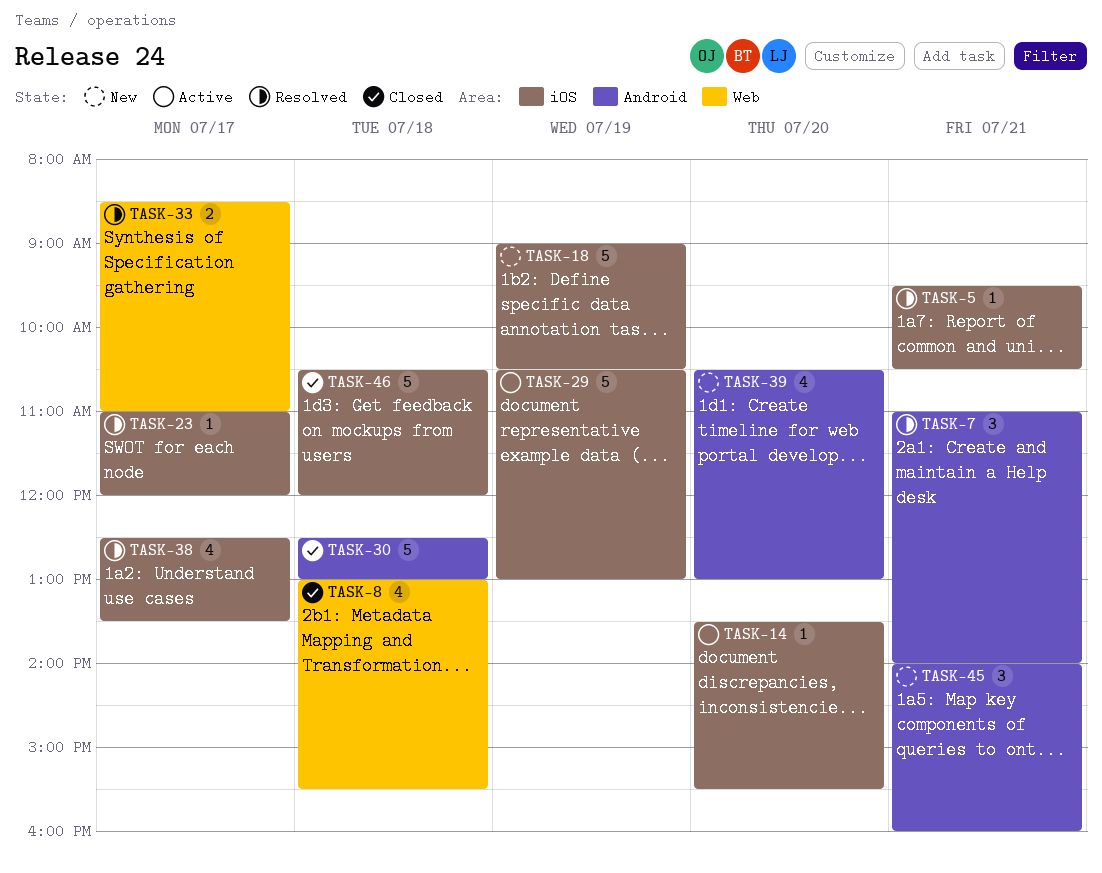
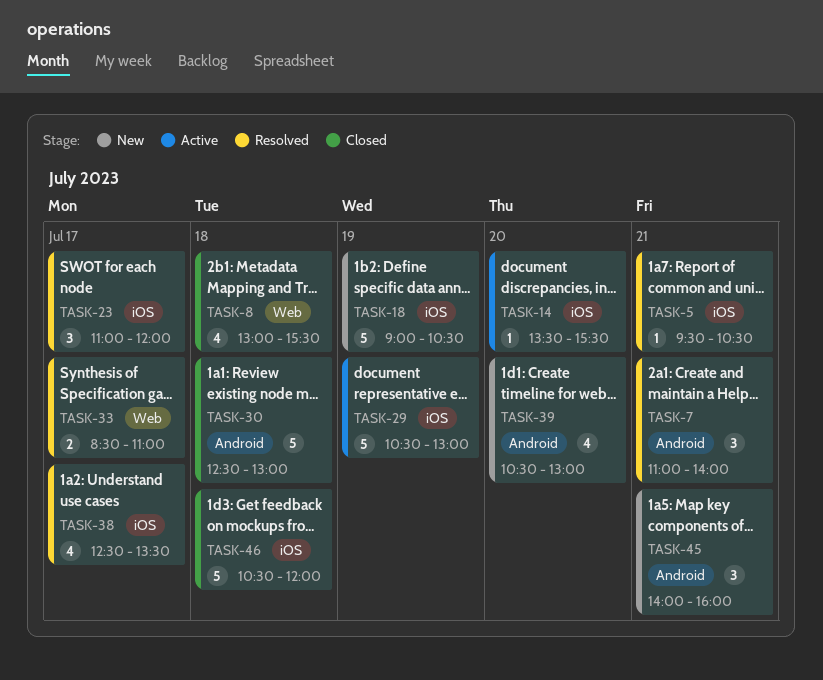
TASK-23, estimate: 1 -> 3

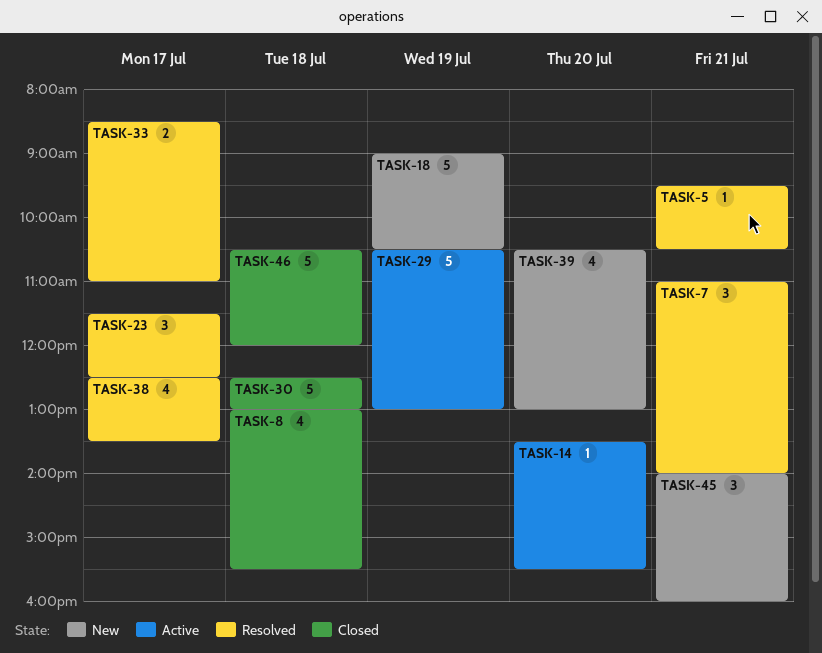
TASK-23, begins: 11:00 -> 11:30
TASK-23, ends: 12:00 -> 12:30

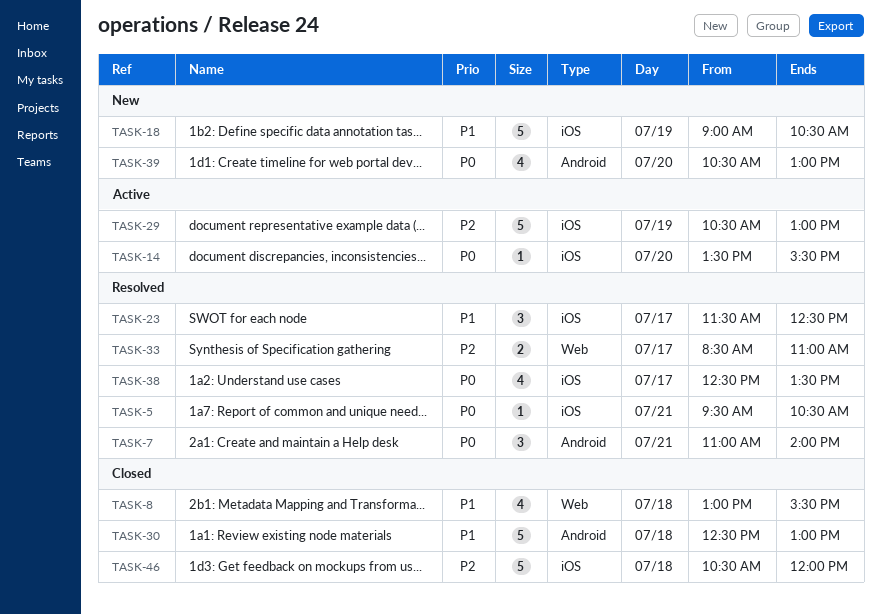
TASK-45: present -> none

